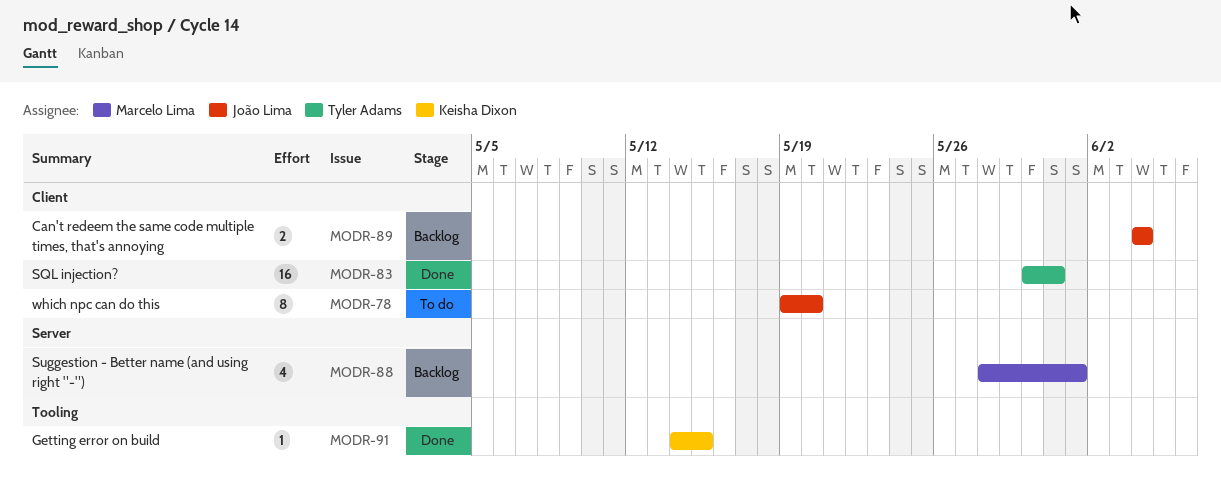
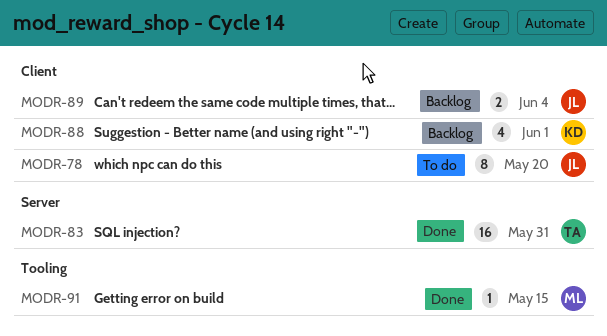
MODR-83, label: Client -> Server
MODR-88, owner: Marcelo Lima -> Keisha Dixon
MODR-88, label: Server -> Client
MODR-91, owner: Keisha Dixon -> Marcelo Lima

